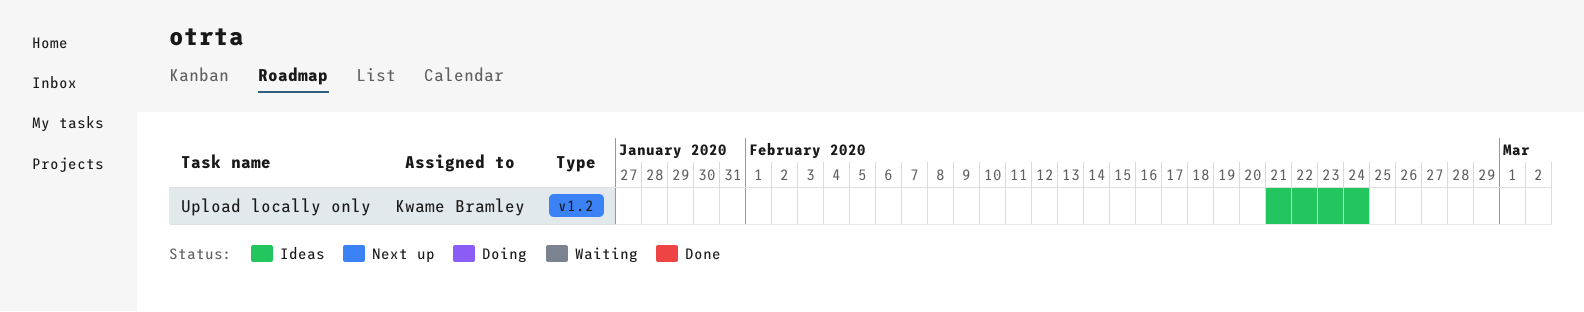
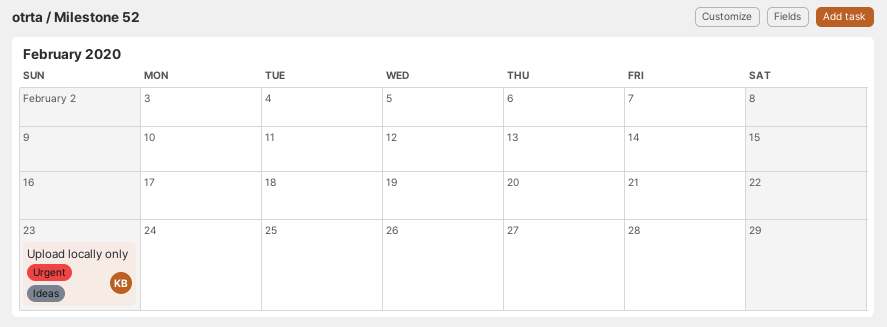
Upload locally only, due: Feb 24 -> Feb 23

